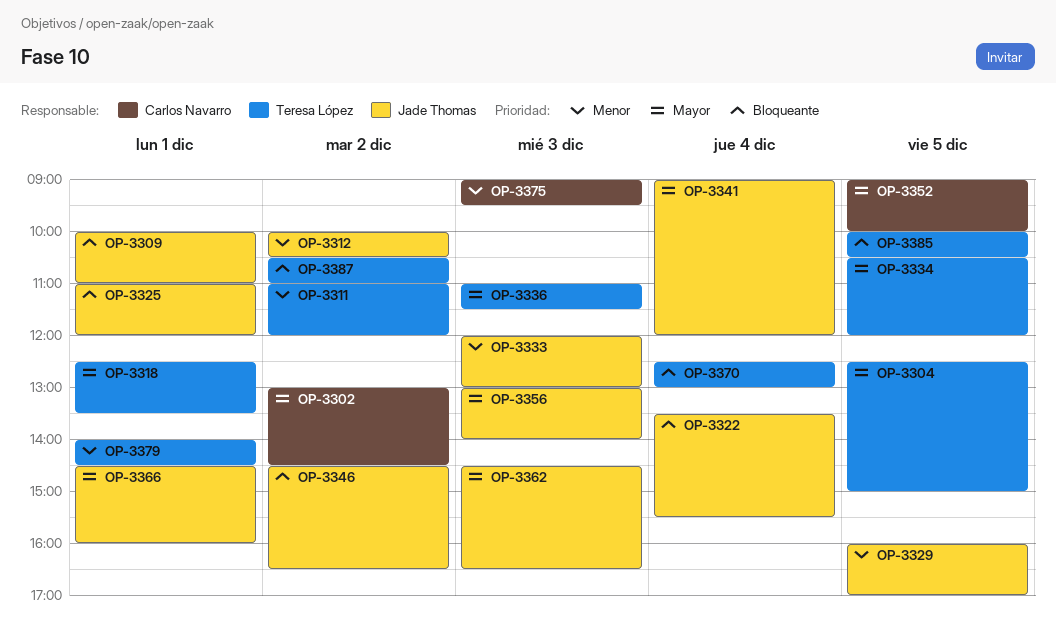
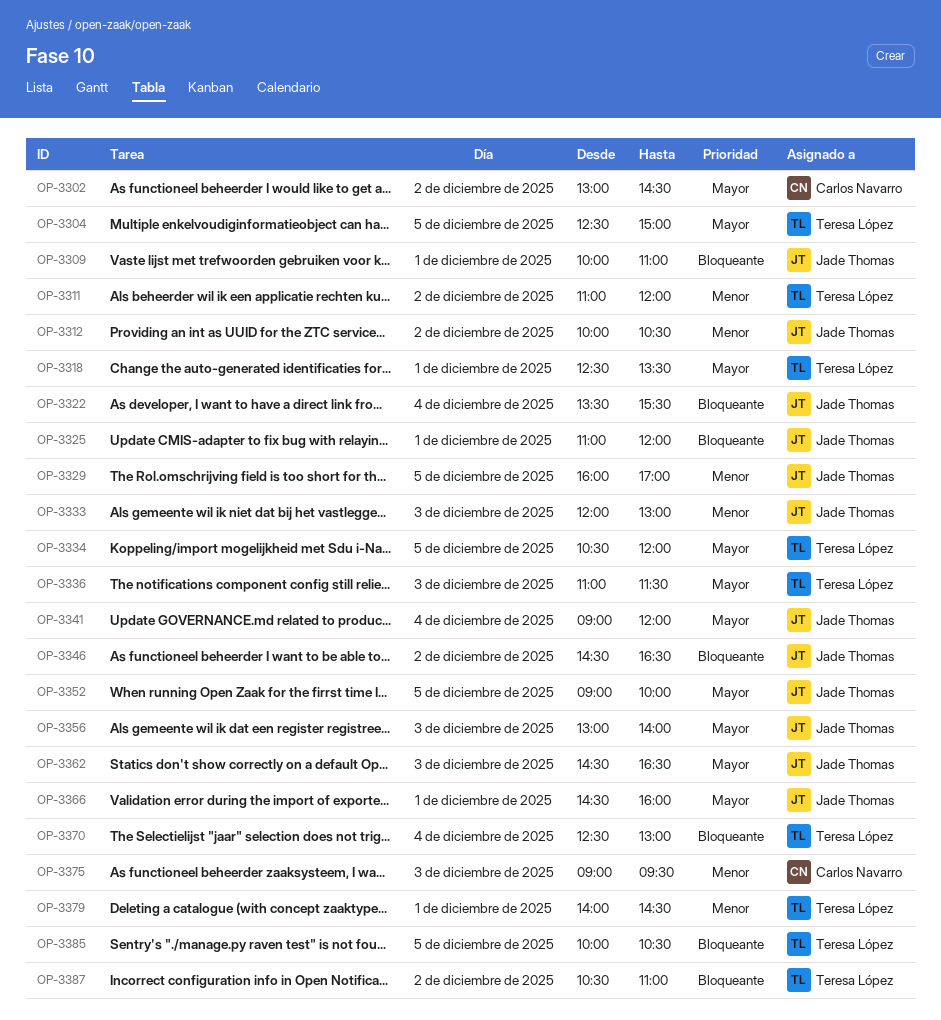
OP-3352, owner: Carlos Navarro -> Jade Thomas

